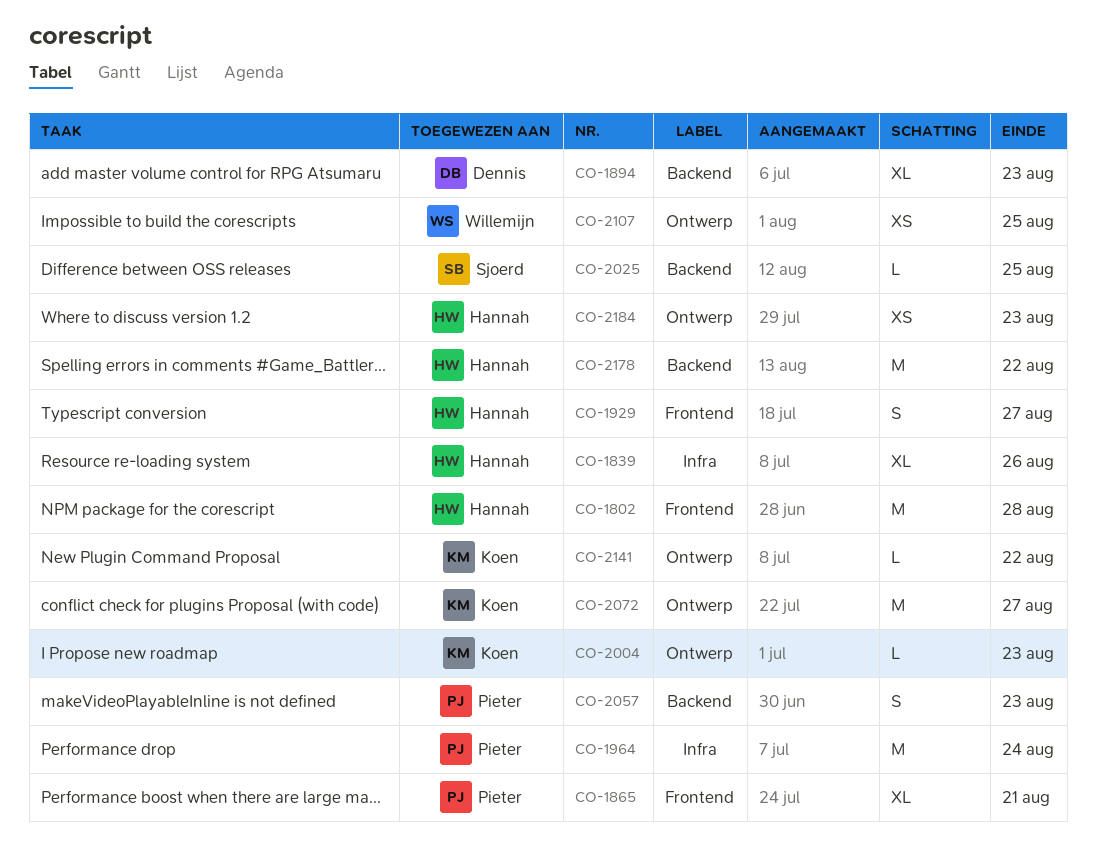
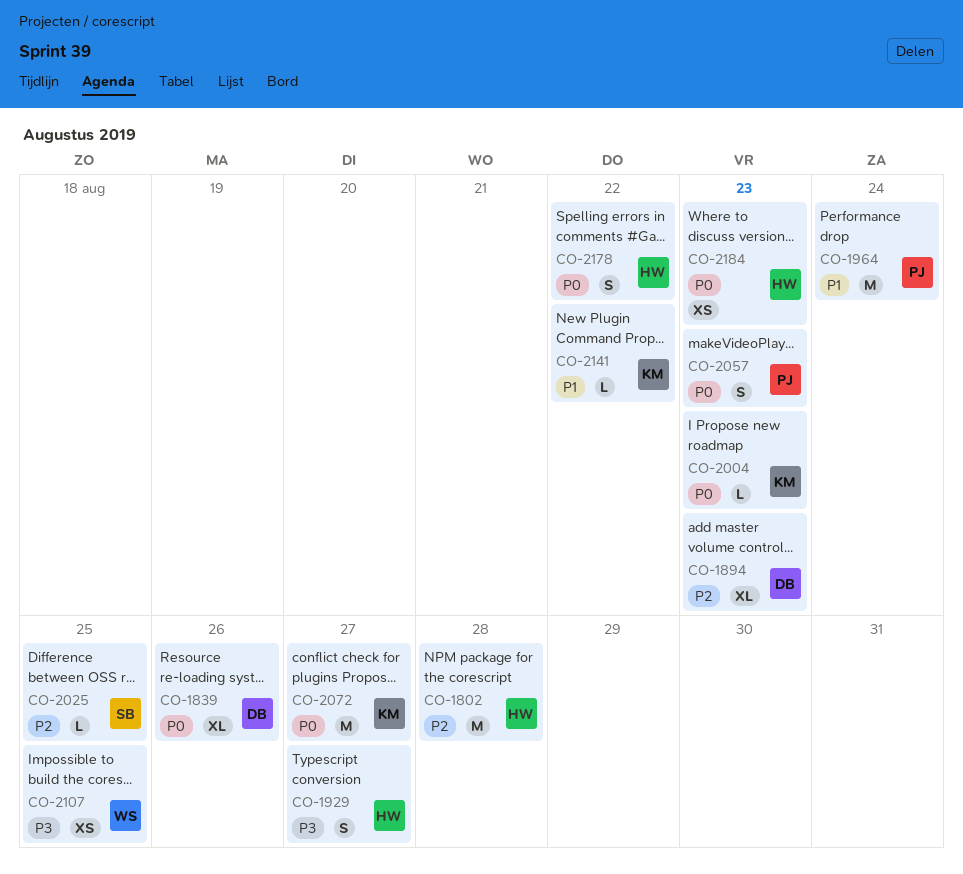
CO-1839, owner: Hannah -> Dennis
CO-1865: present -> none
CO-2178, estimate: M -> S

